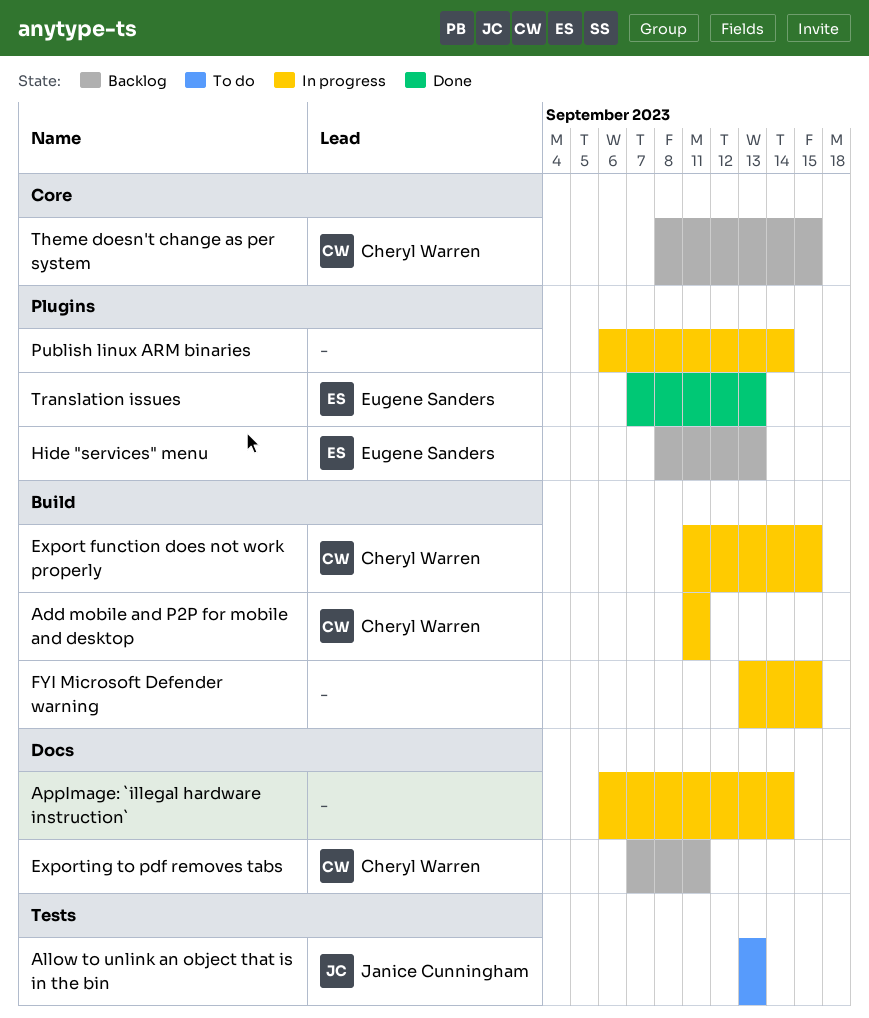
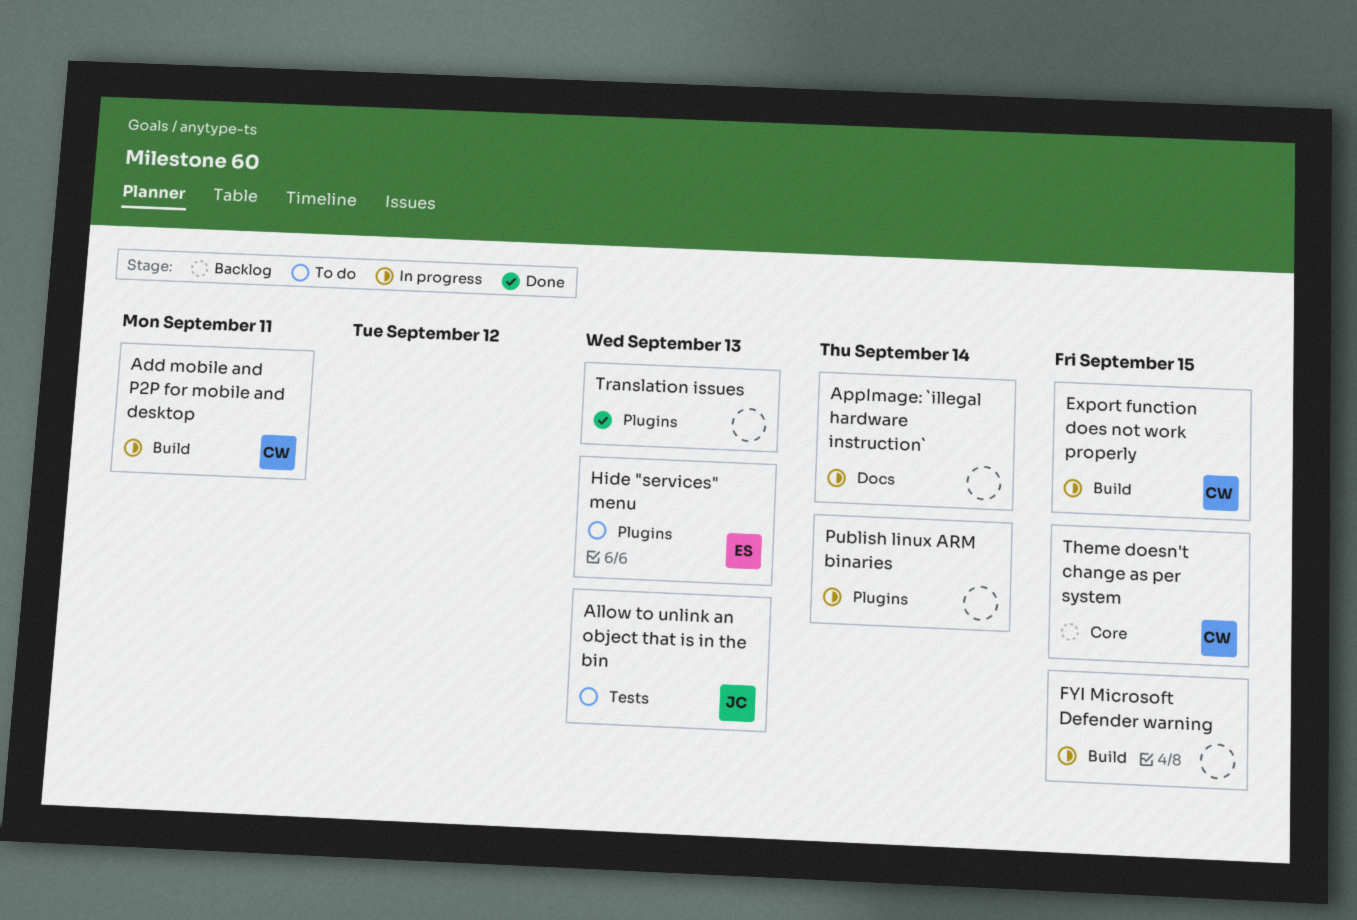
Exporting to pdf removes tabs: present -> none
Hide "services" menu, status: Backlog -> To do
Translation issues, owner: Eugene Sanders -> none

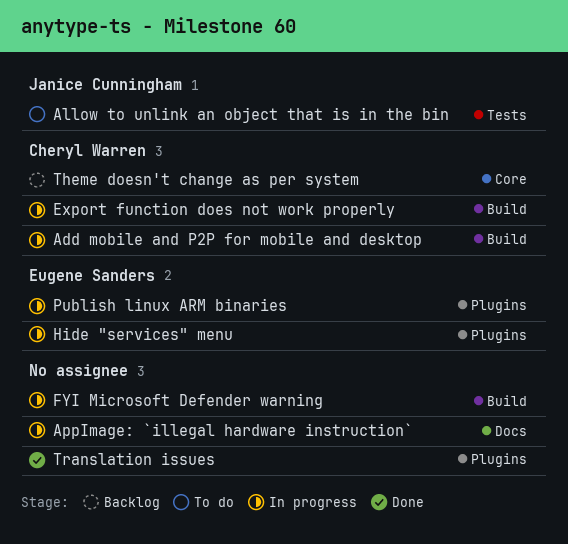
Hide "services" menu, status: To do -> In progress
Publish linux ARM binaries, owner: none -> Eugene Sanders

